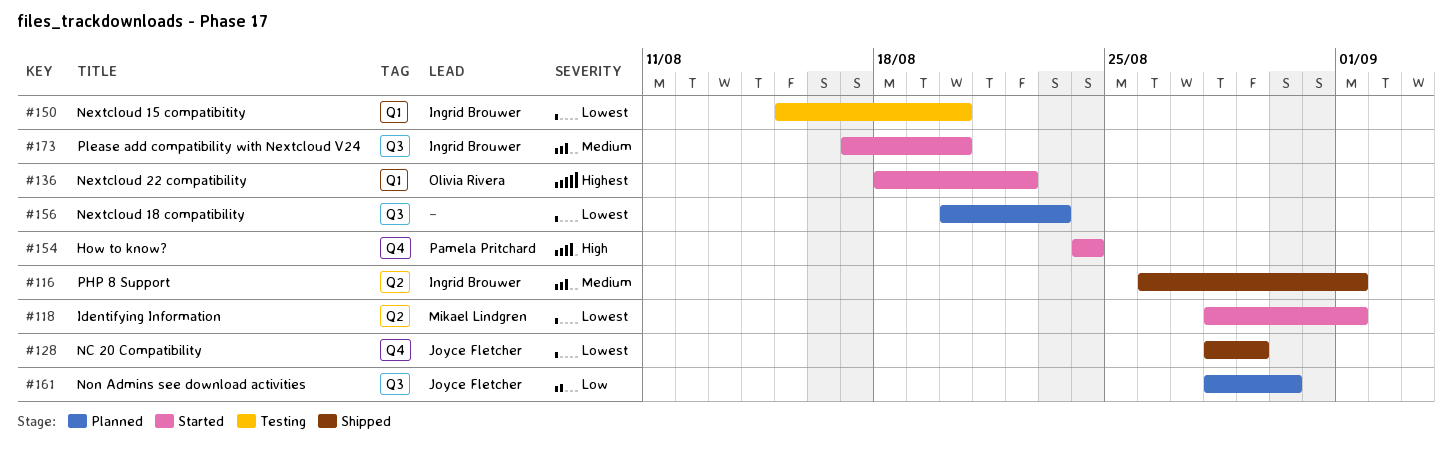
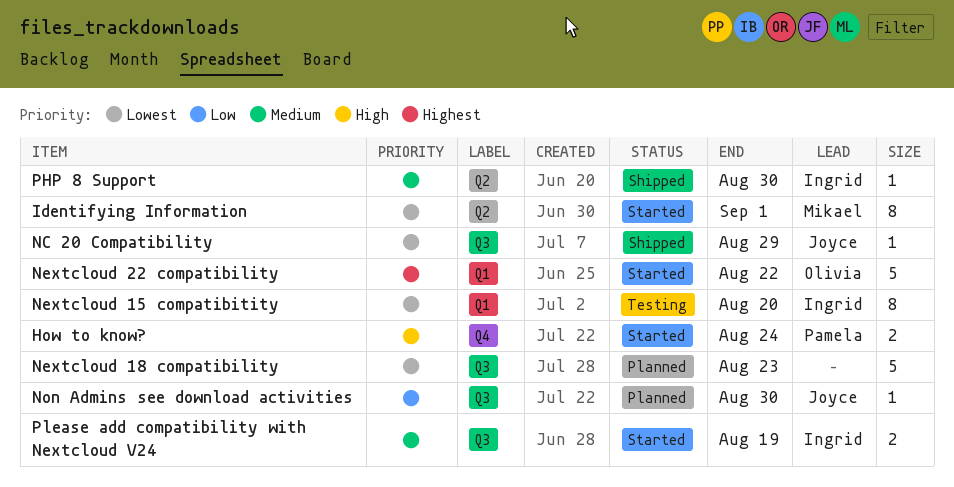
NC 20 Compatibility, label: Q4 -> Q3
PHP 8 Support, due: Sep 1 -> Aug 30
Please add compatibility with Nextcloud V24, due: Aug 20 -> Aug 19

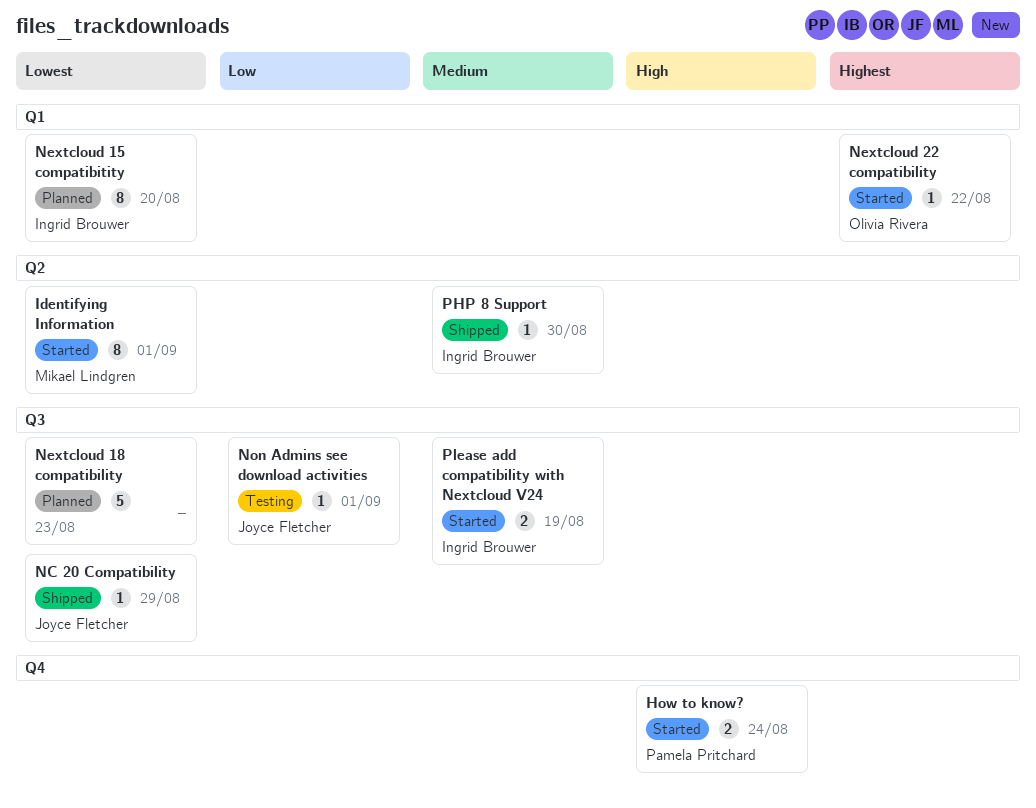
Nextcloud 15 compatibitity, status: Testing -> Planned
Nextcloud 22 compatibility, estimate: 5 -> 1
Non Admins see download activities, status: Planned -> Testing
Non Admins see download activities, due: Aug 30 -> Sep 1

